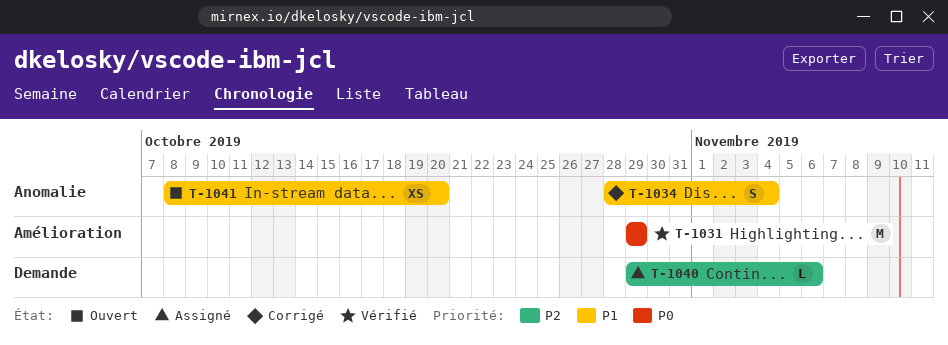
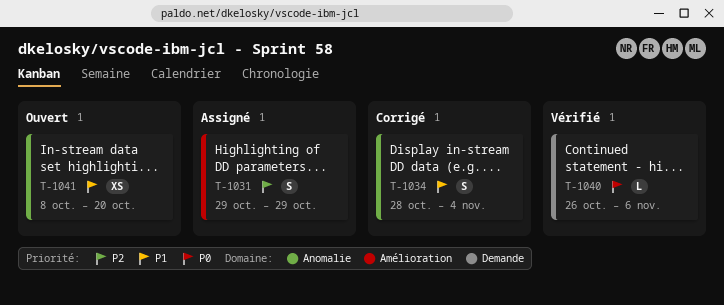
T-1031, status: Vérifié -> Assigné
T-1031, priority: P0 -> P2
T-1031, estimate: M -> S
T-1040, status: Assigné -> Vérifié
T-1040, priority: P2 -> P0
T-1040, start: Oct 29 -> Oct 26

